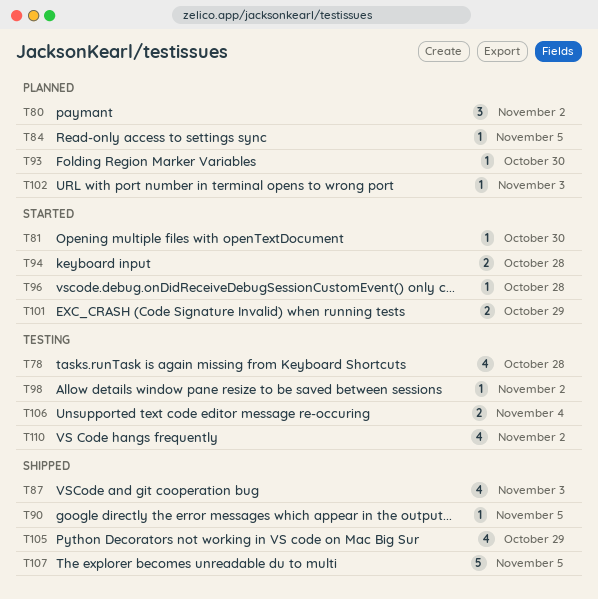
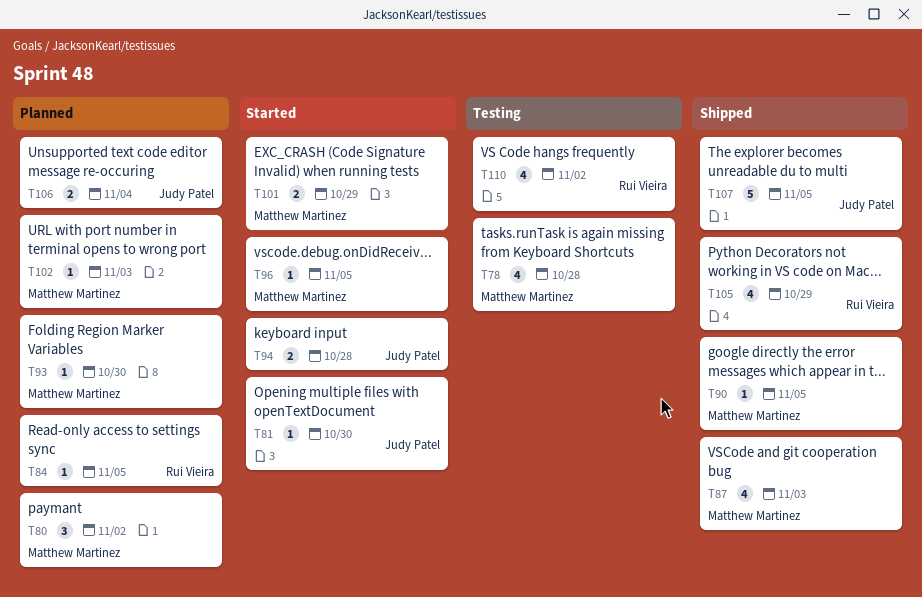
T96, due: Oct 28 -> Nov 5
T98: present -> none
T106, status: Testing -> Planned

